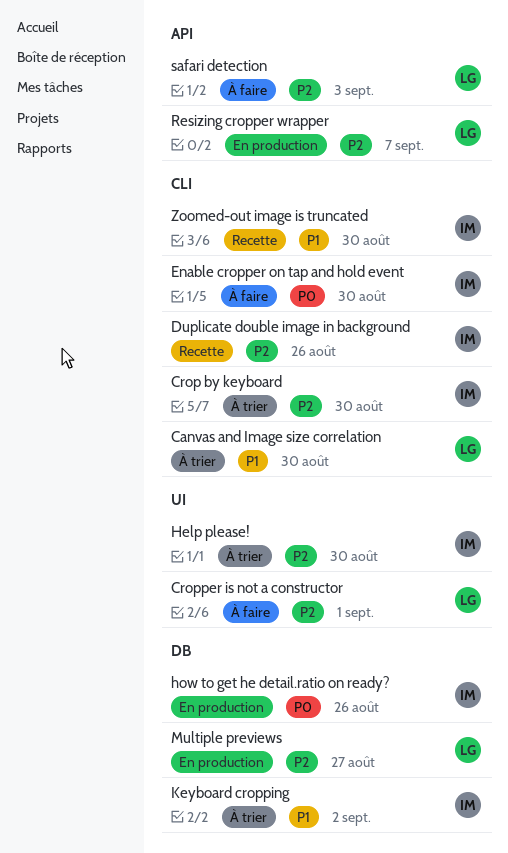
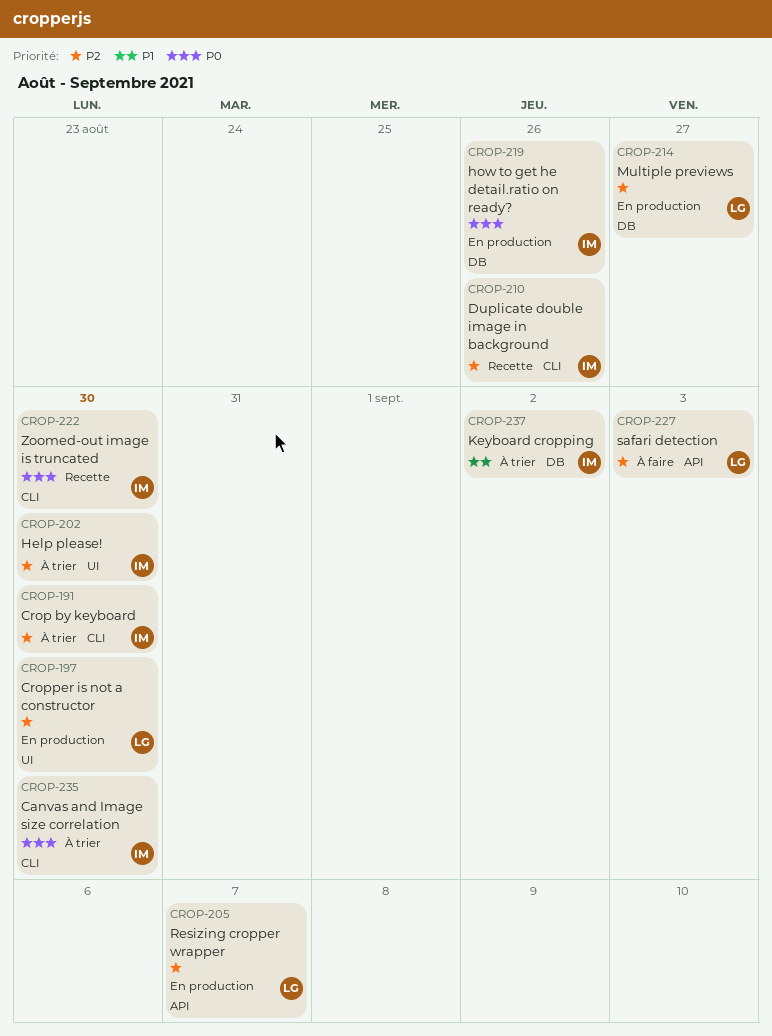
Canvas and Image size correlation, owner: LG -> IM
Canvas and Image size correlation, priority: P1 -> P0
Cropper is not a constructor, status: À faire -> En production
Cropper is not a constructor, due: Sep 1 -> Aug 30
Enable cropper on tap and hold event: present -> none
Zoomed-out image is truncated, priority: P1 -> P0

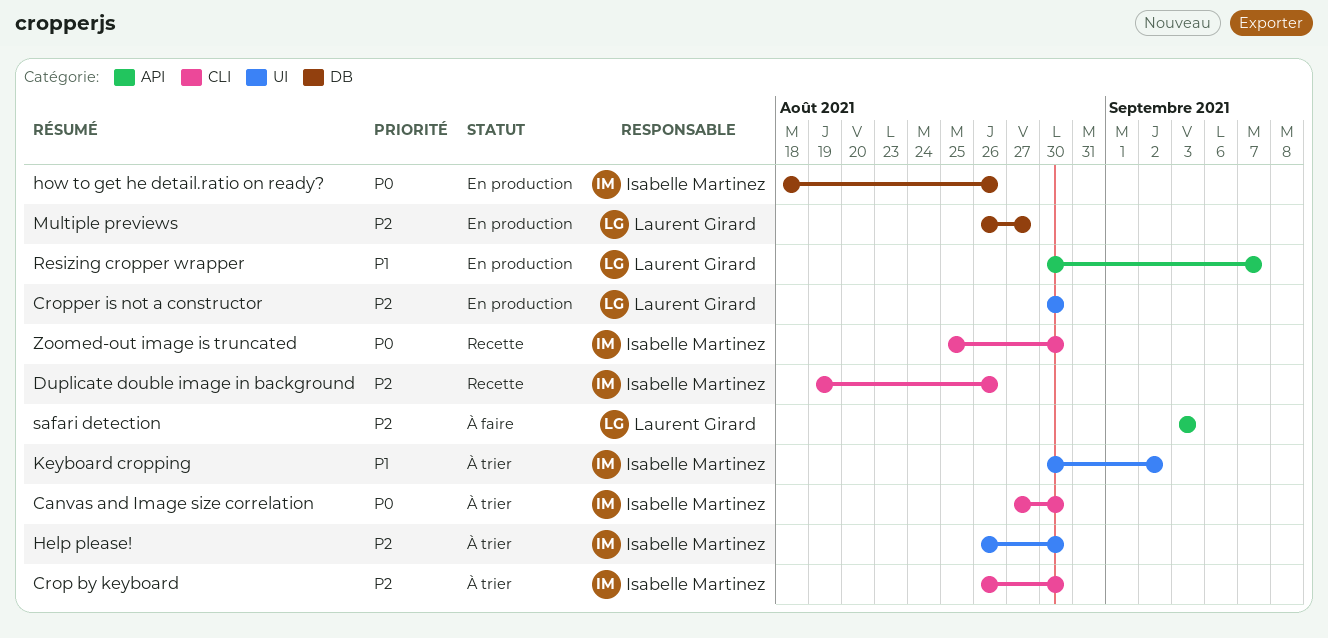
Keyboard cropping, label: DB -> UI
Resizing cropper wrapper, priority: P2 -> P1

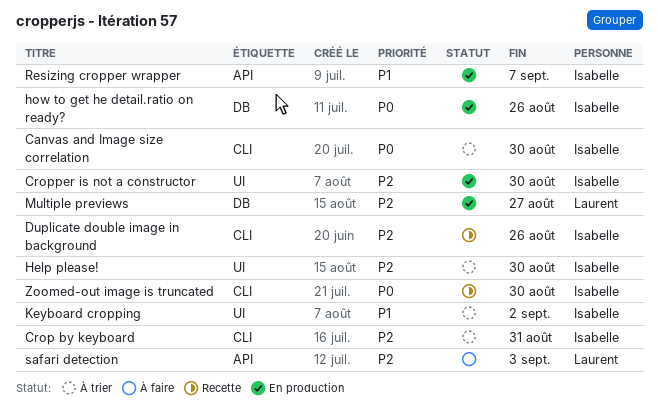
Crop by keyboard, due: Aug 30 -> Aug 31
Cropper is not a constructor, owner: Laurent Girard -> Isabelle Martinez
Resizing cropper wrapper, owner: Laurent Girard -> Isabelle Martinez

